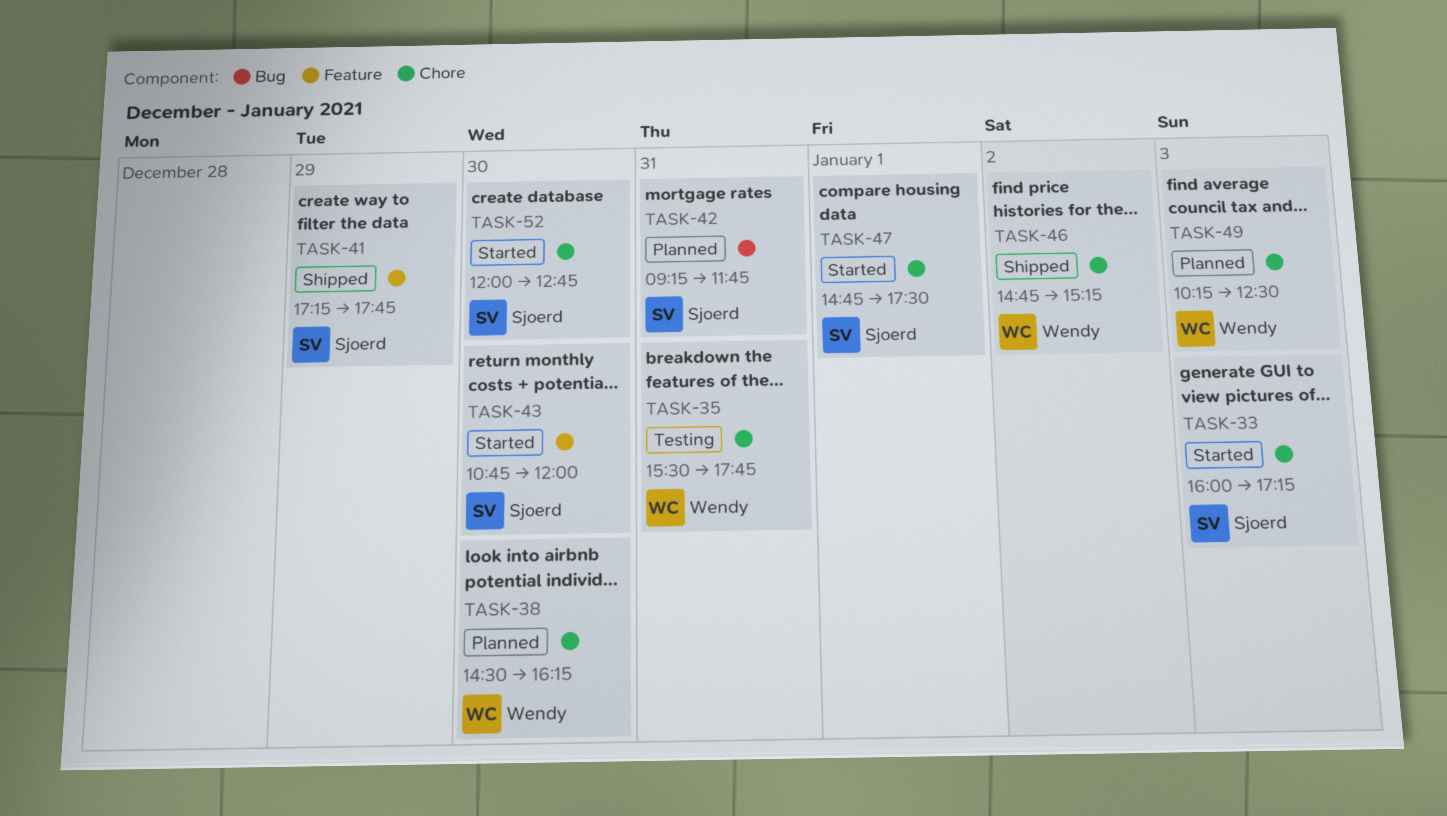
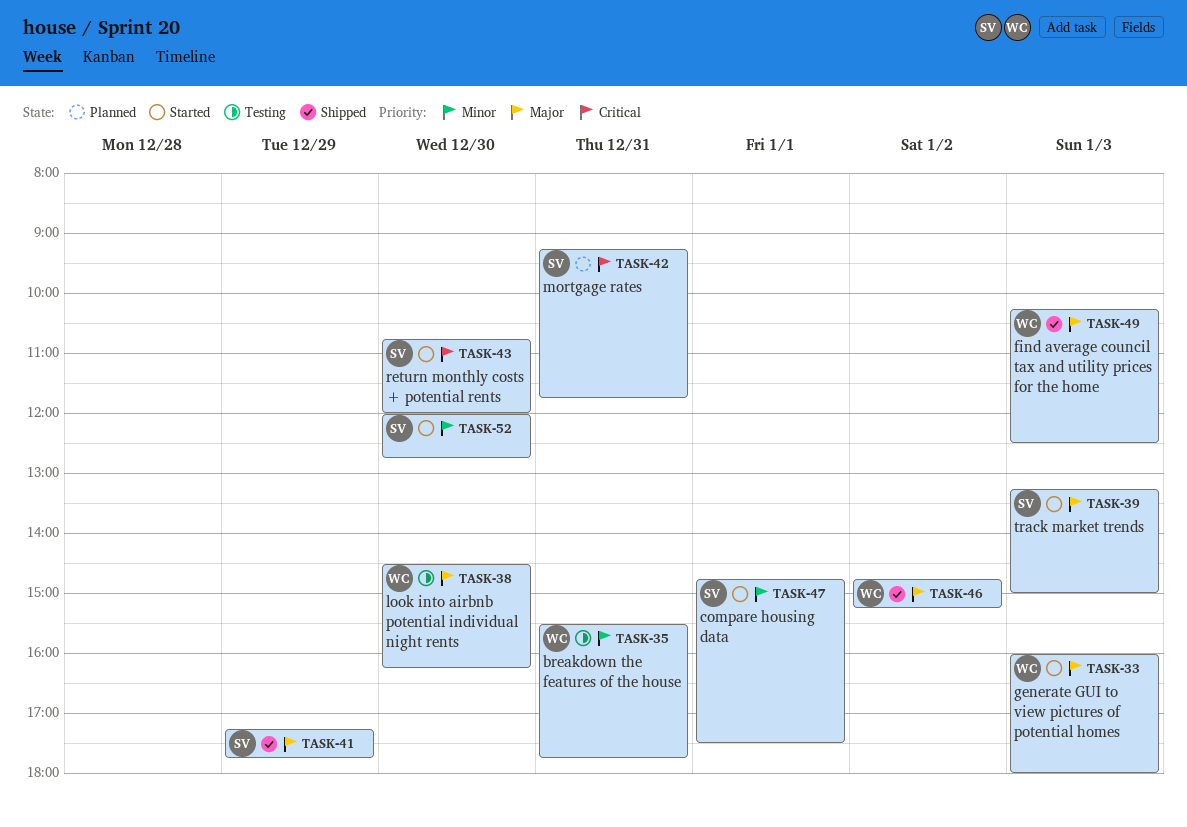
TASK-33, owner: Sjoerd -> Wendy
TASK-33, ends: 17:15 -> 18:00
TASK-38, status: Planned -> Testing
TASK-39: none -> present
TASK-49, status: Planned -> Shipped

